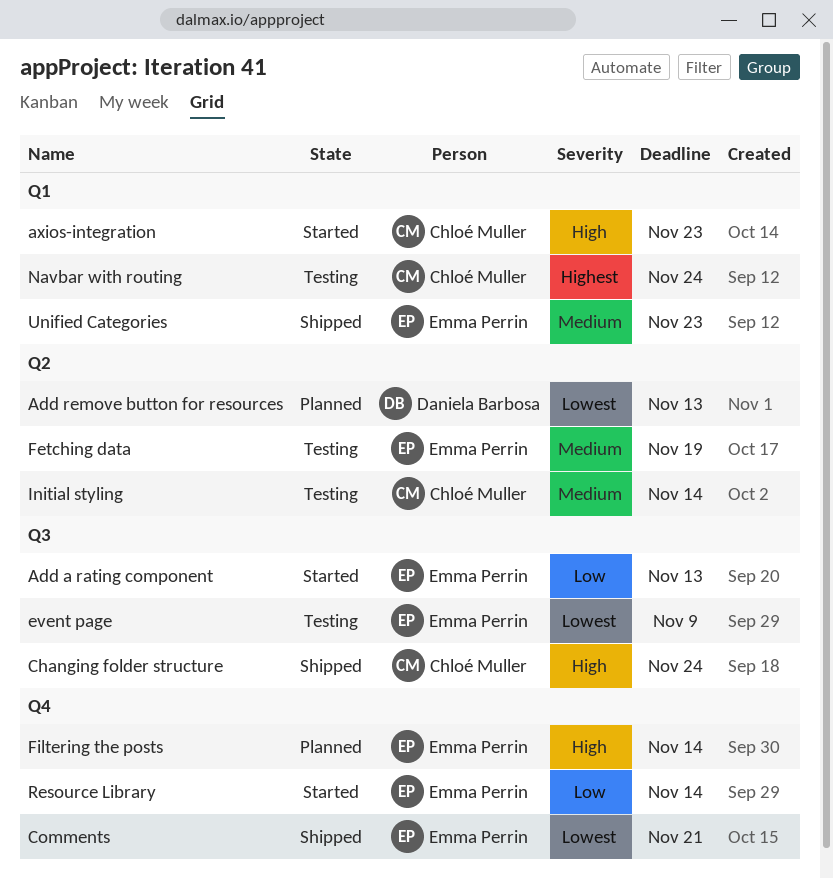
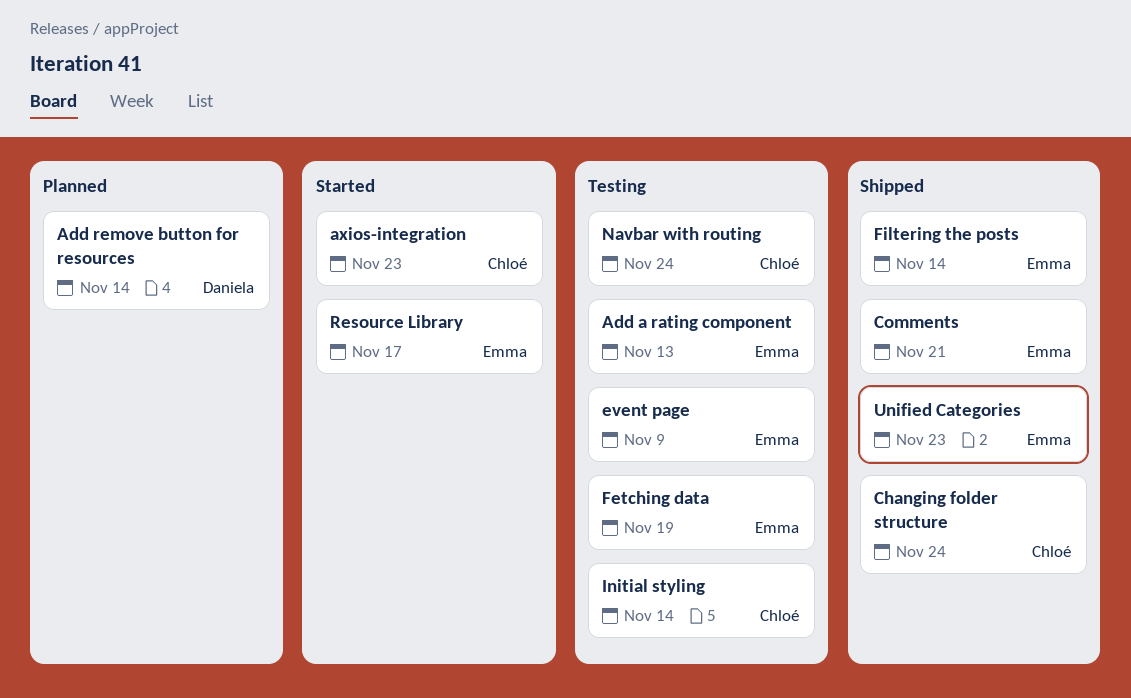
Add a rating component, status: Started -> Testing
Add remove button for resources, due: Nov 13 -> Nov 14
Filtering the posts, status: Planned -> Shipped
Resource Library, due: Nov 14 -> Nov 17

